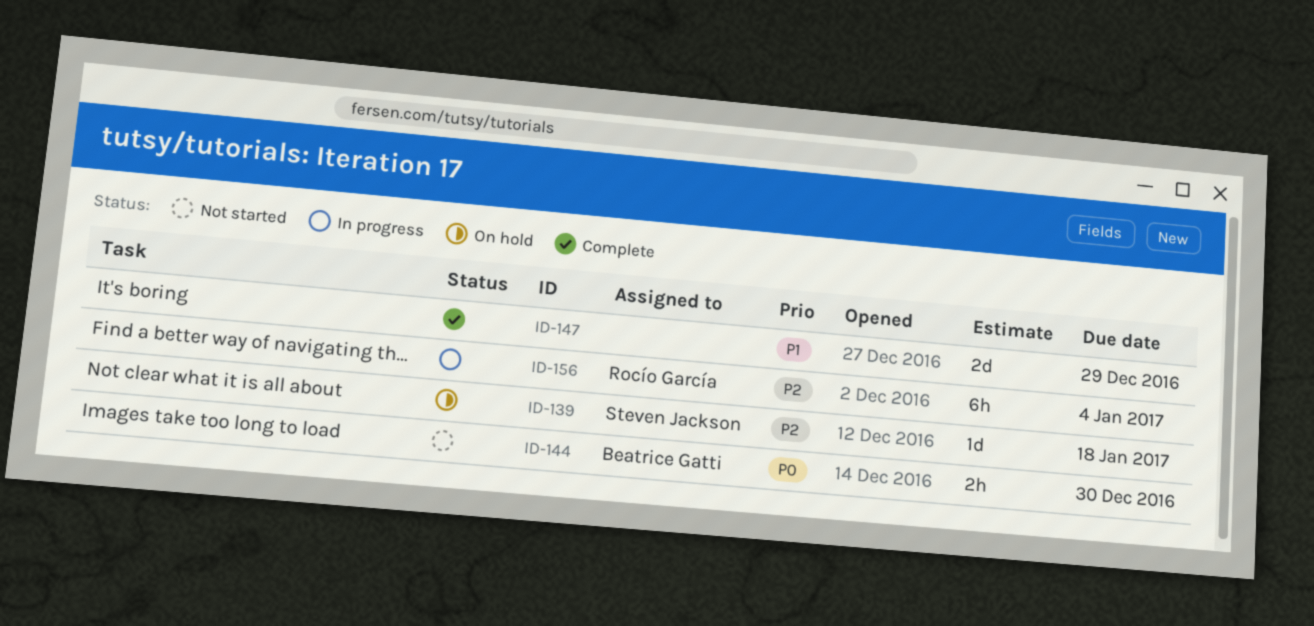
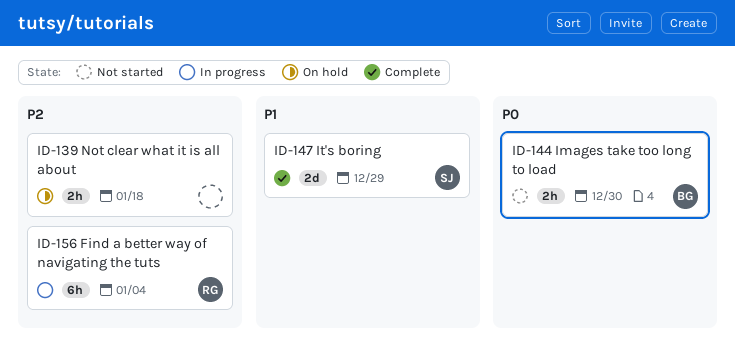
ID-139, owner: Steven Jackson -> none
ID-139, estimate: 1d -> 2h
ID-147, owner: none -> Steven Jackson

